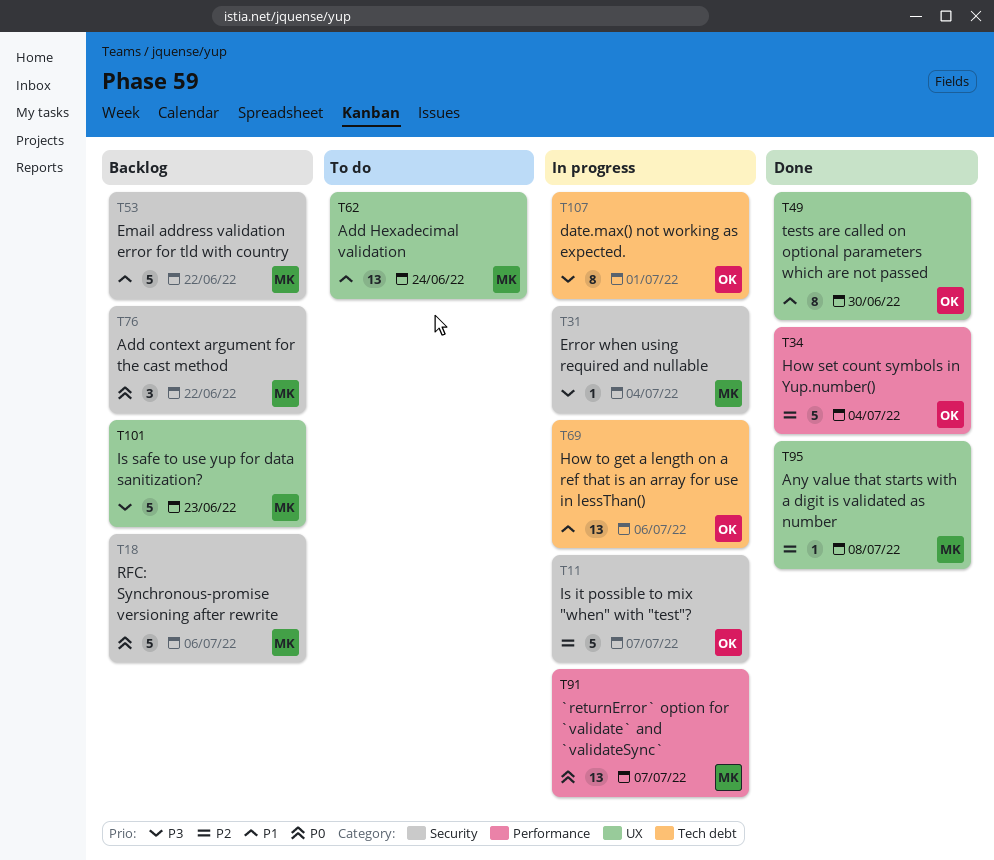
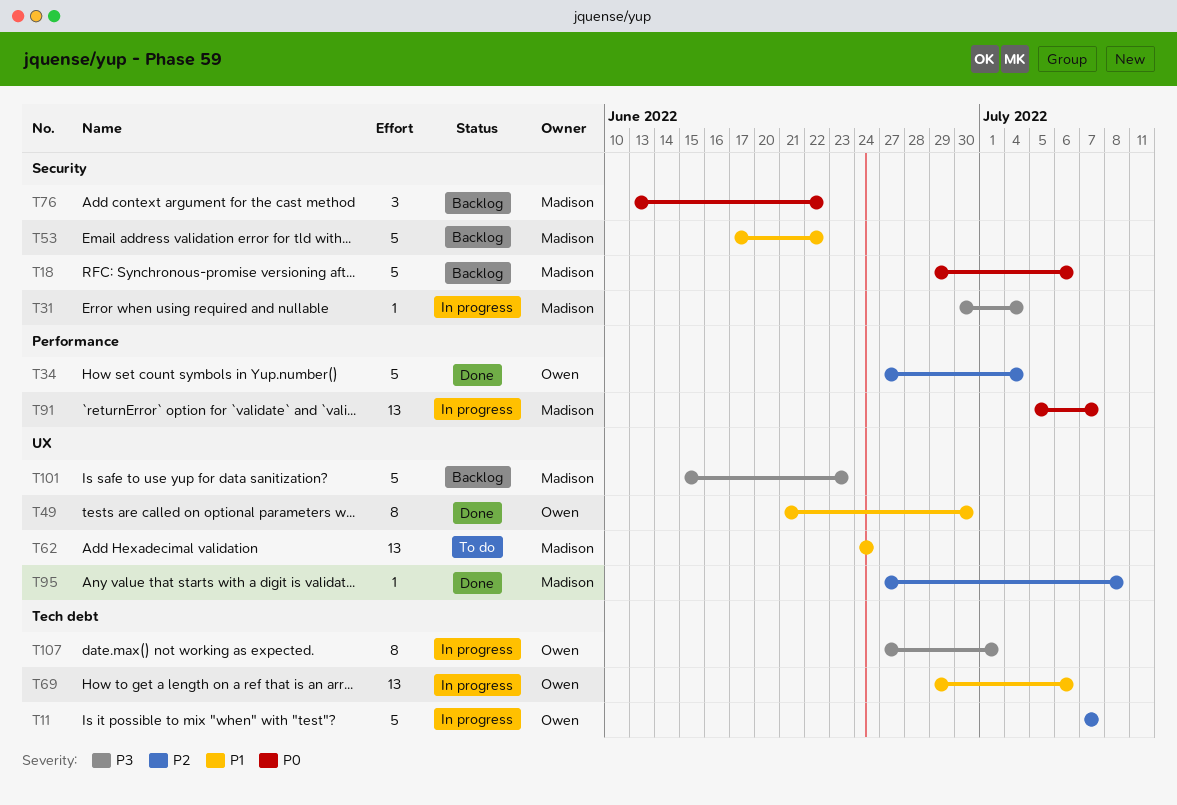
T11, label: Security -> Tech debt

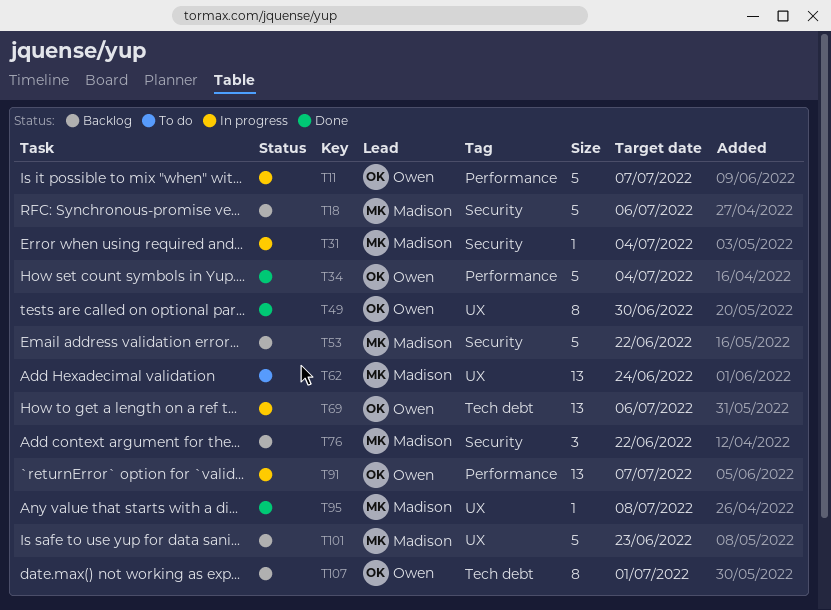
T11, label: Tech debt -> Performance
T91, owner: Madison -> Owen
T107, status: In progress -> Backlog

